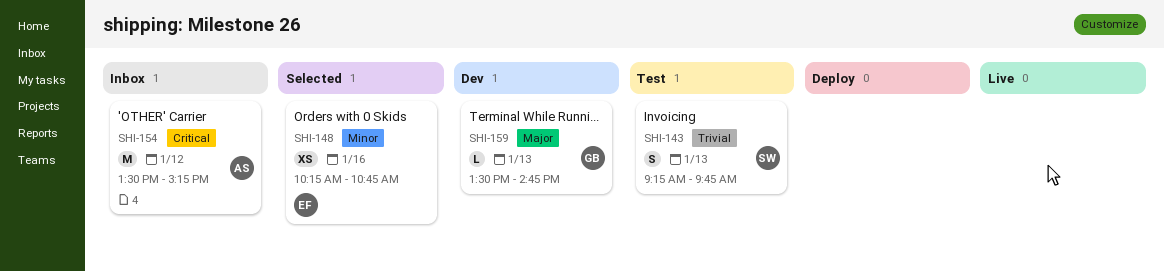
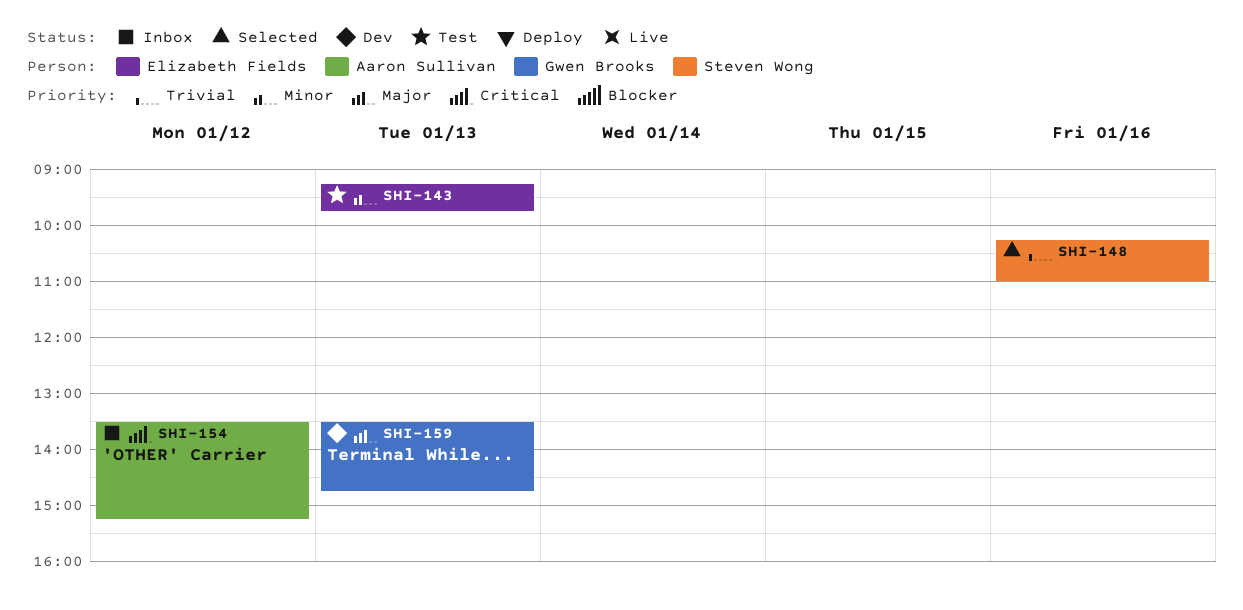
SHI-143, owner: Steven Wong -> Elizabeth Fields
SHI-143, priority: Trivial -> Minor
SHI-148, owner: Elizabeth Fields -> Steven Wong
SHI-148, priority: Minor -> Trivial
SHI-148, ends: 10:45 -> 11:00

